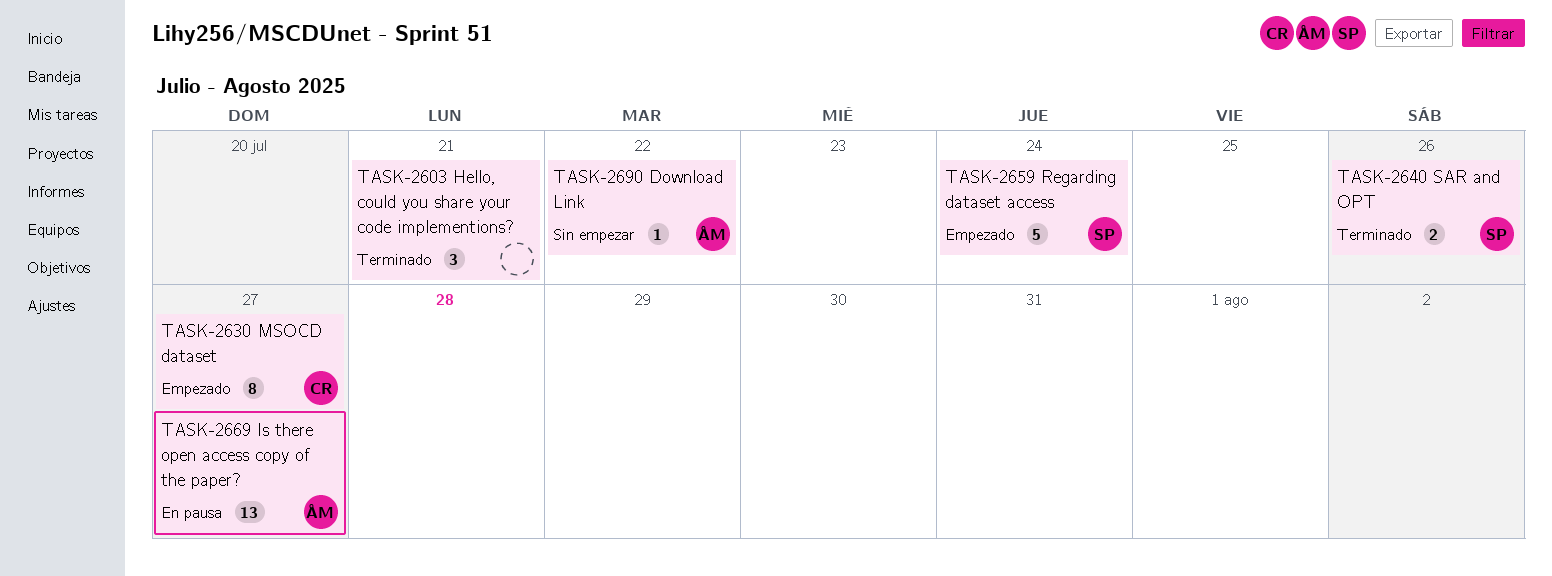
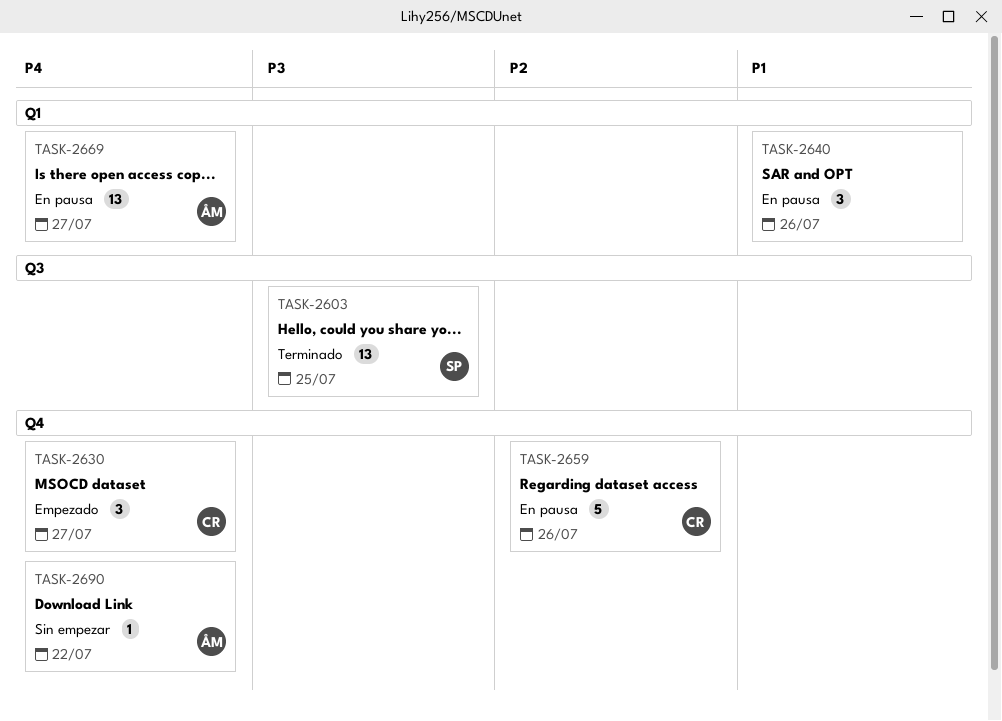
TASK-2603, owner: none -> SP
TASK-2603, estimate: 3 -> 13
TASK-2603, due: Jul 21 -> Jul 25
TASK-2630, estimate: 8 -> 3
TASK-2640, status: Terminado -> En pausa
TASK-2640, owner: SP -> none
TASK-2640, estimate: 2 -> 3
TASK-2659, status: Empezado -> En pausa
TASK-2659, owner: SP -> CR
TASK-2659, due: Jul 24 -> Jul 26

